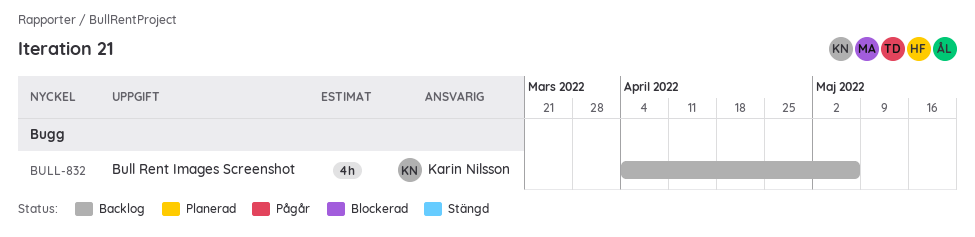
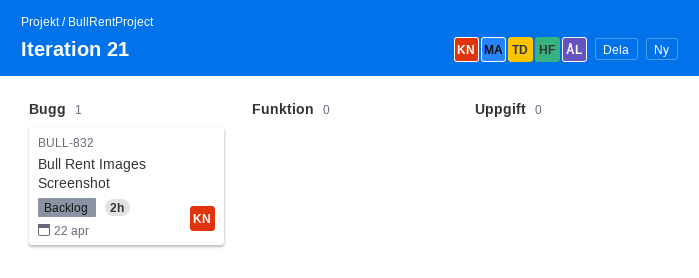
BULL-832, estimate: 4h -> 2h
BULL-832, due: May 6 -> Apr 22

